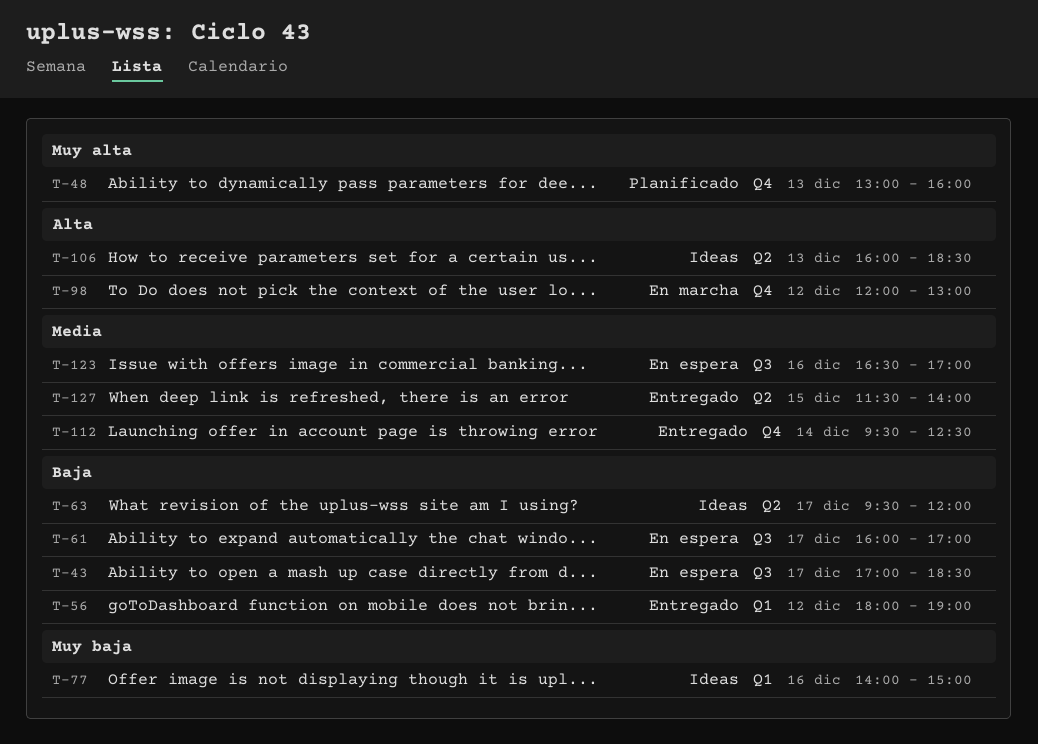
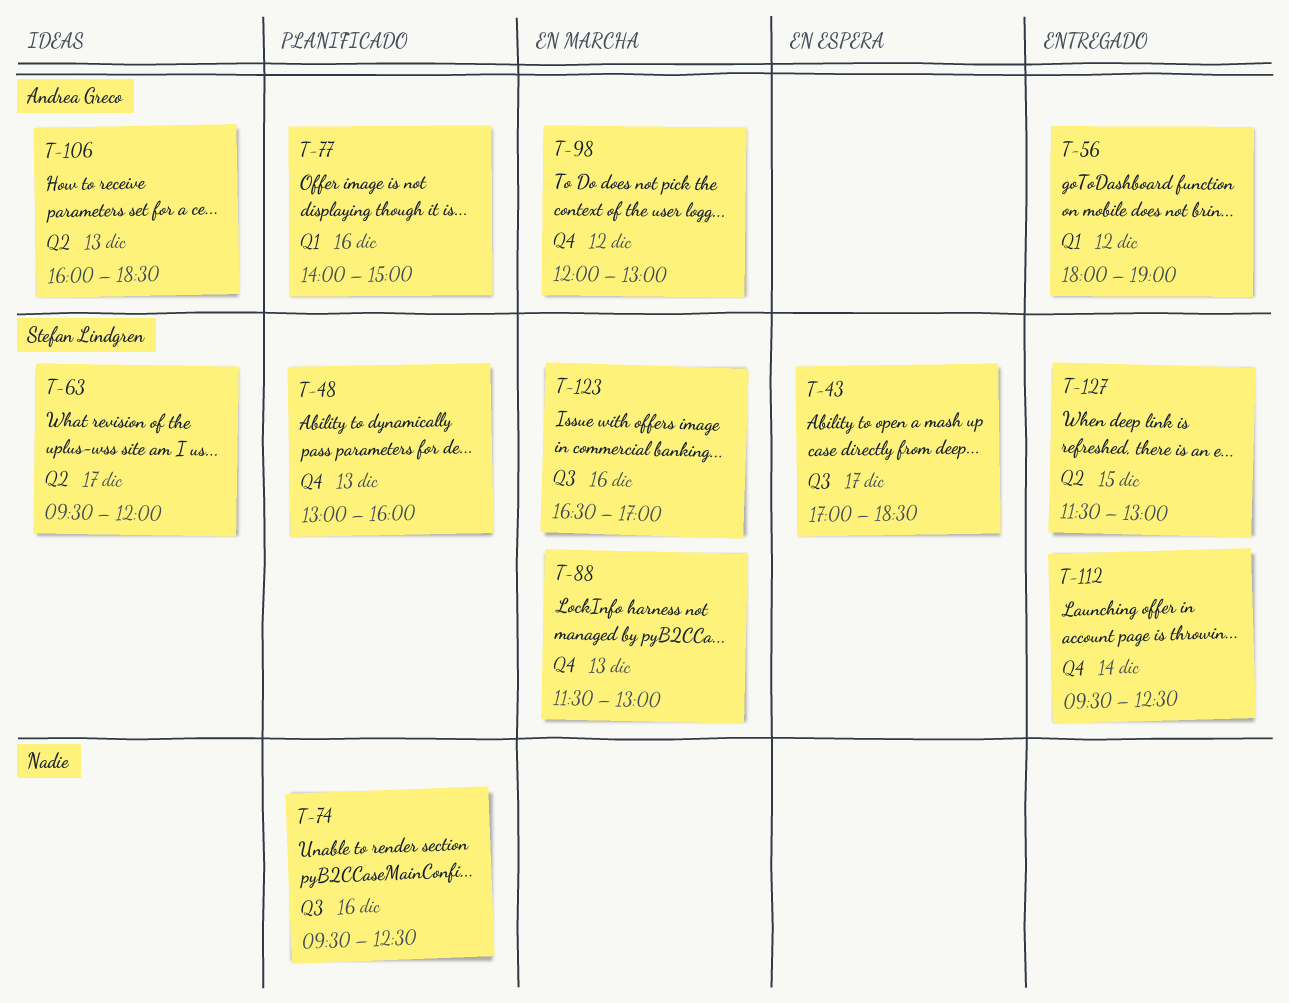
T-61: present -> none
T-74: none -> present
T-77, status: Ideas -> Planificado
T-88: none -> present
T-123, status: En espera -> En marcha
T-127, ends: 14:00 -> 13:00

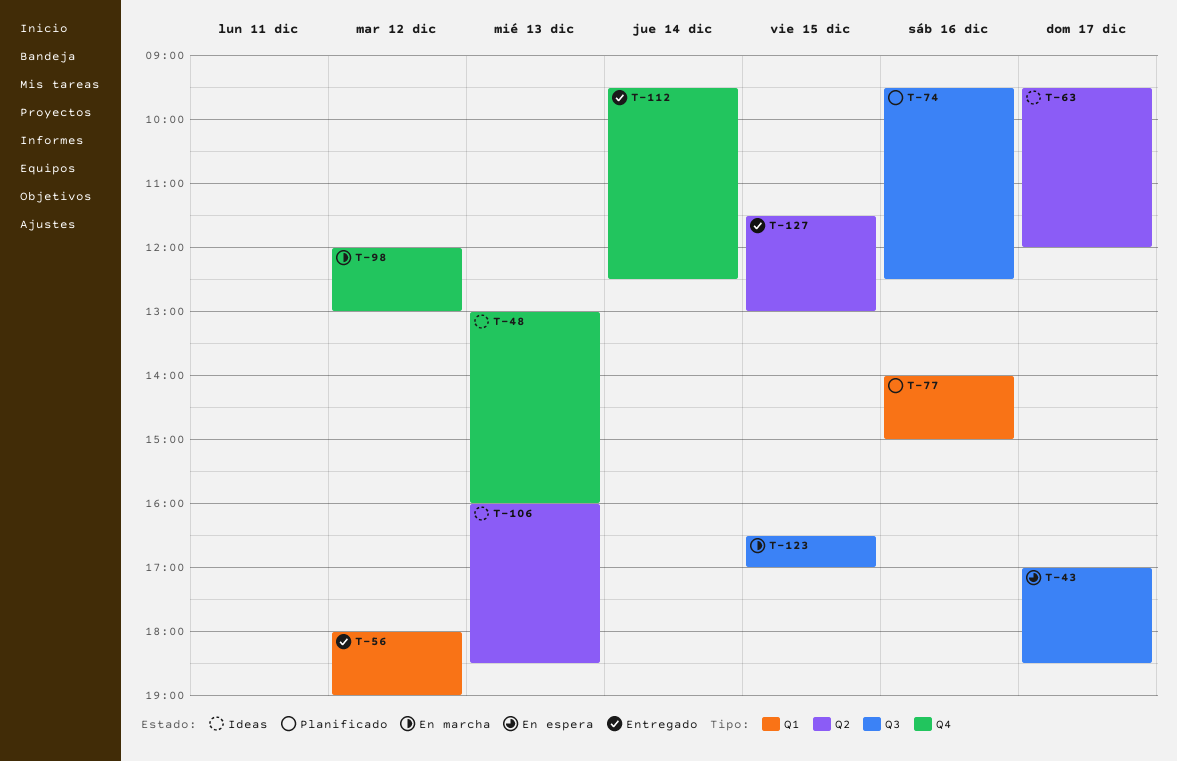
T-48, status: Planificado -> Ideas
T-88: present -> none
T-123, day: Dec 16 -> Dec 15

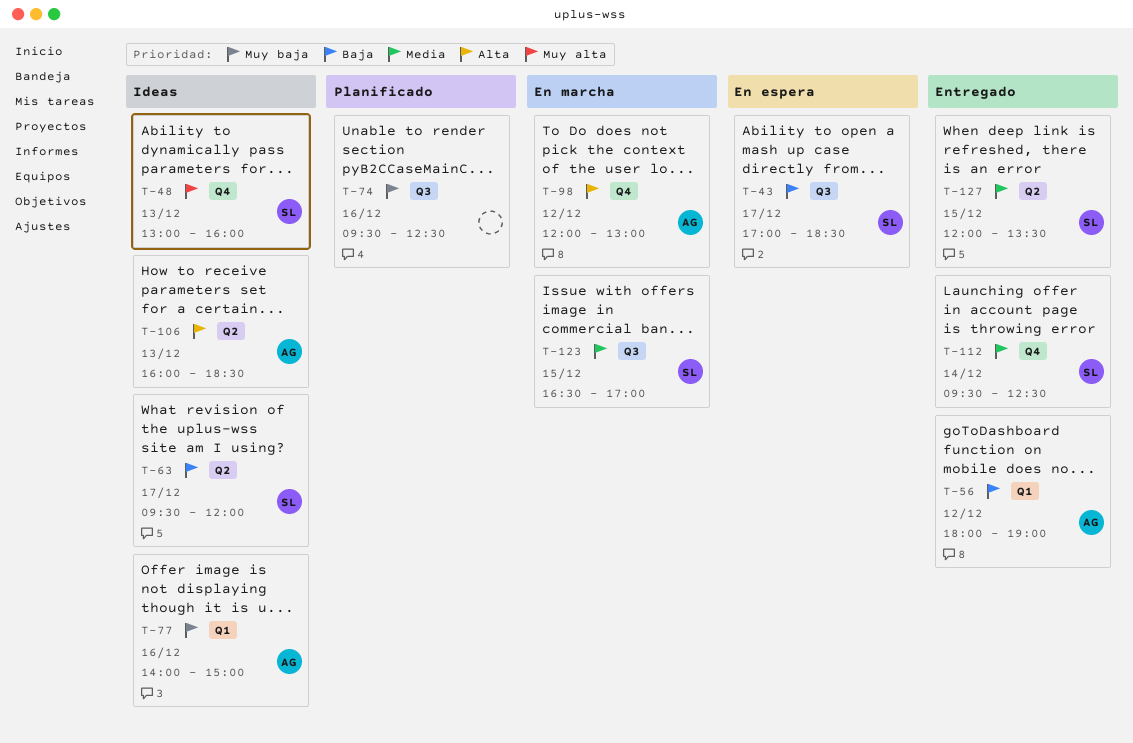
T-77, status: Planificado -> Ideas
T-127, begins: 11:30 -> 12:00
T-127, ends: 13:00 -> 13:30

